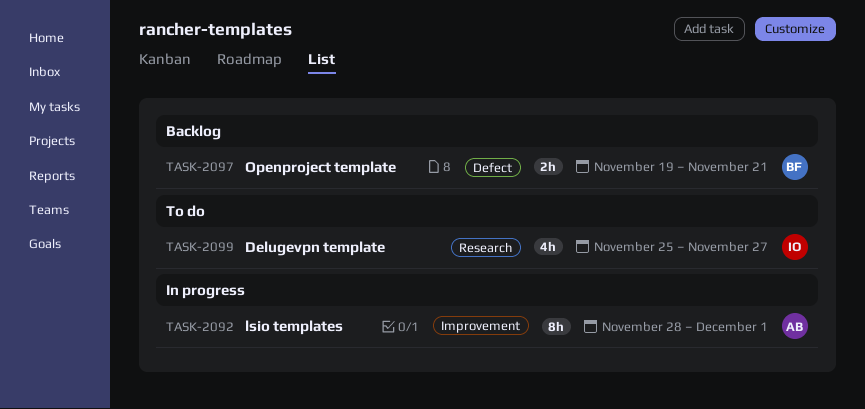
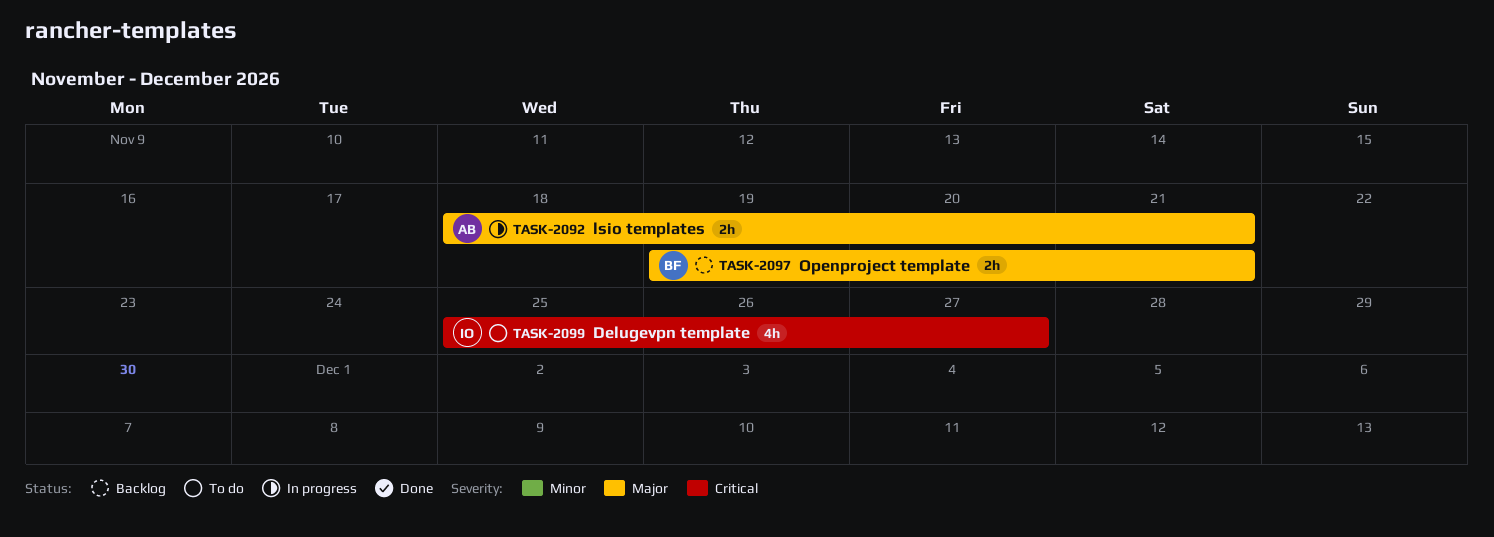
TASK-2092, estimate: 8h -> 2h
TASK-2092, start: Nov 28 -> Nov 18
TASK-2092, due: Dec 1 -> Nov 21

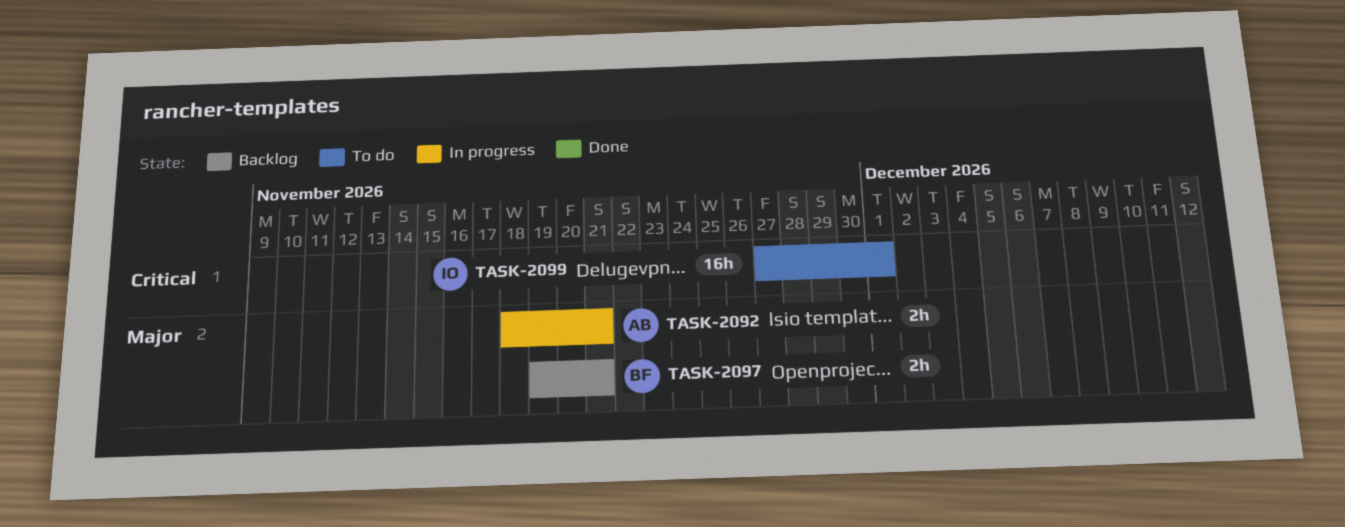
TASK-2099, estimate: 4h -> 16h
TASK-2099, start: Nov 25 -> Nov 27
TASK-2099, due: Nov 27 -> Dec 1

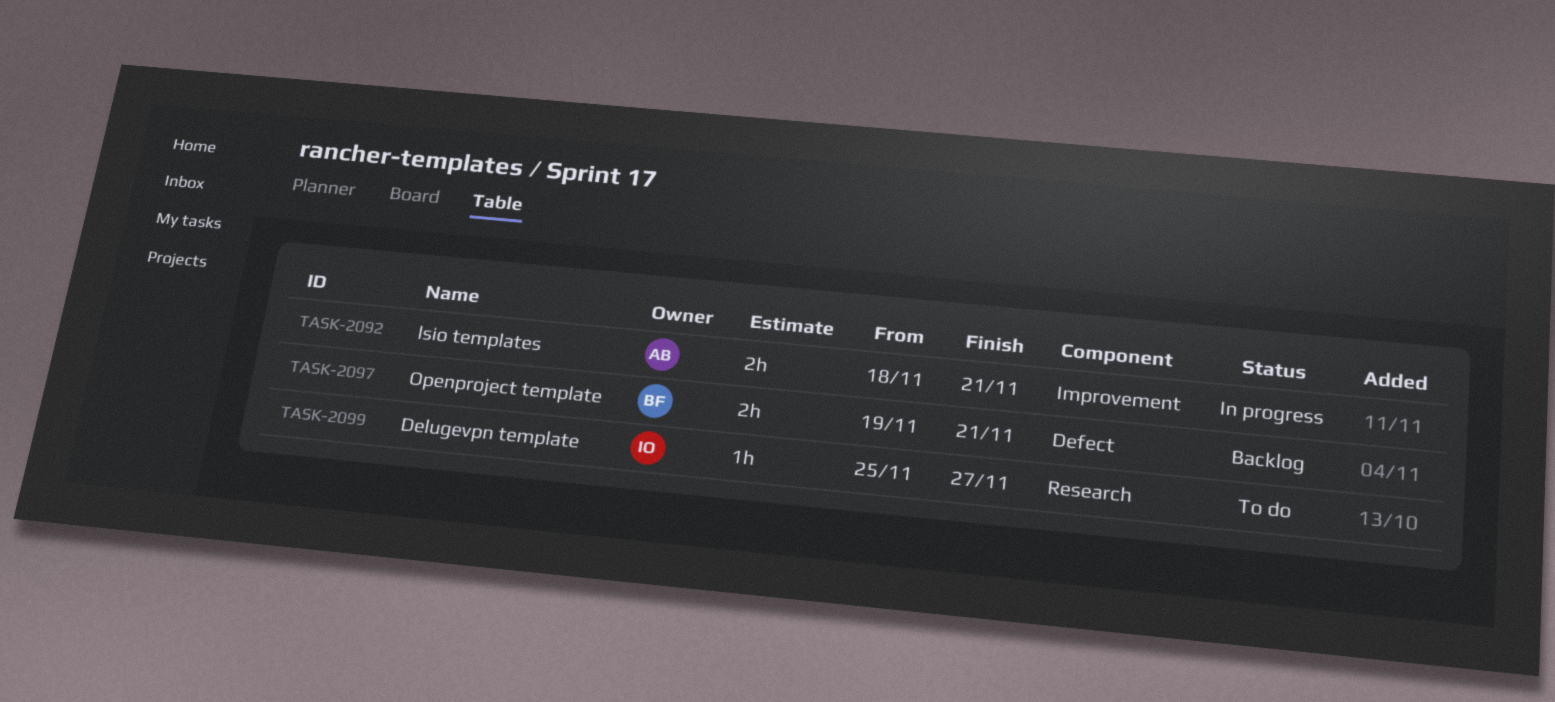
TASK-2099, estimate: 16h -> 1h
TASK-2099, start: Nov 27 -> Nov 25
TASK-2099, due: Dec 1 -> Nov 27

